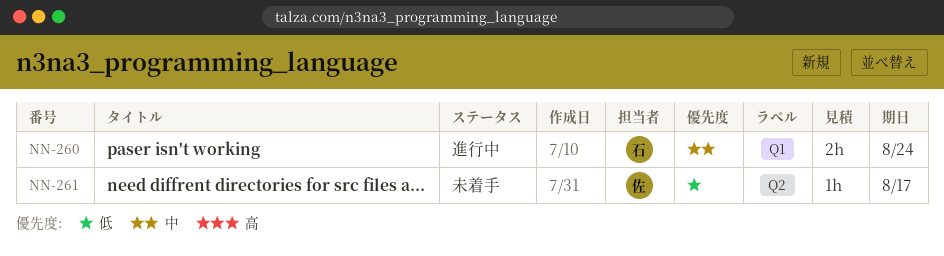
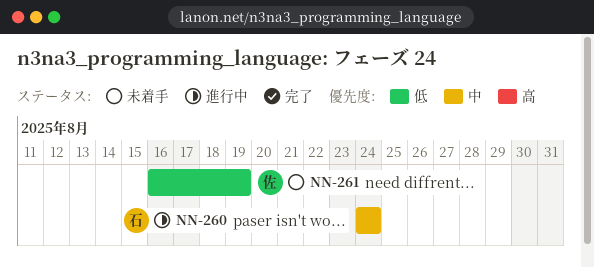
NN-261, due: Aug 17 -> Aug 19

